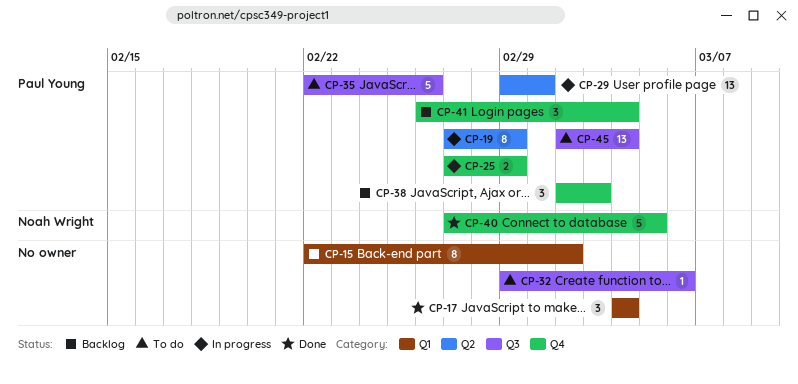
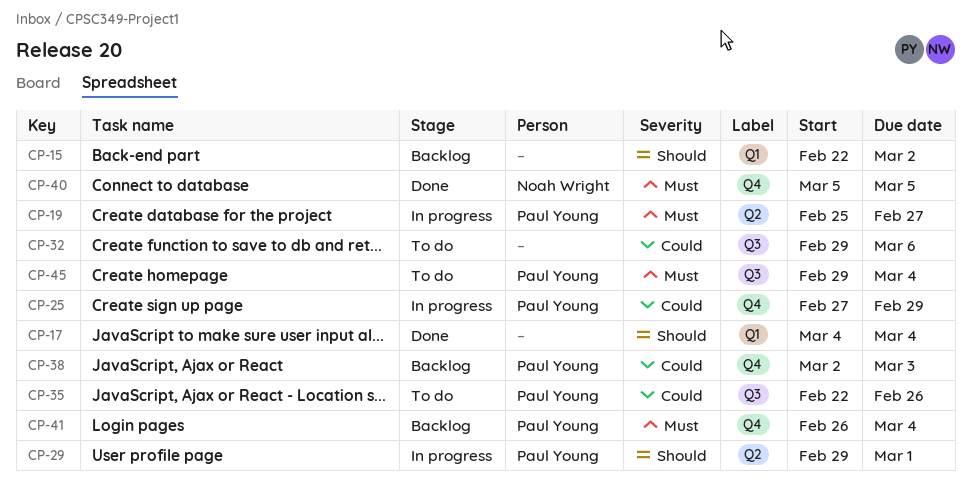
CP-19, start: Feb 27 -> Feb 25
CP-19, due: Feb 29 -> Feb 27
CP-40, start: Feb 27 -> Mar 5
CP-45, start: Mar 2 -> Feb 29

